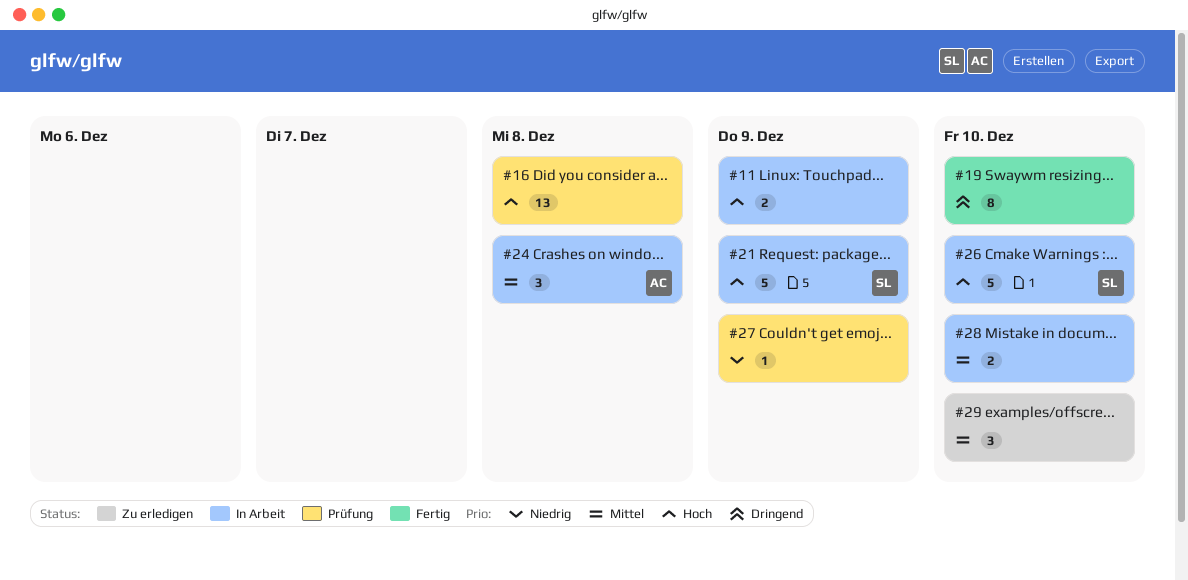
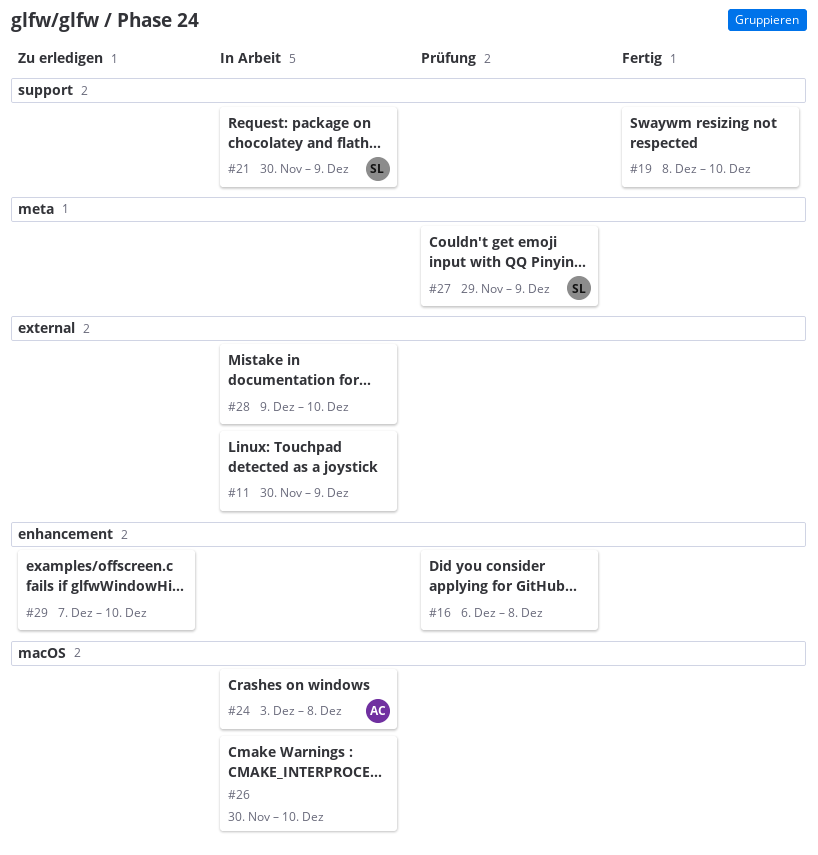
#26, owner: SL -> none
#27, owner: none -> SL

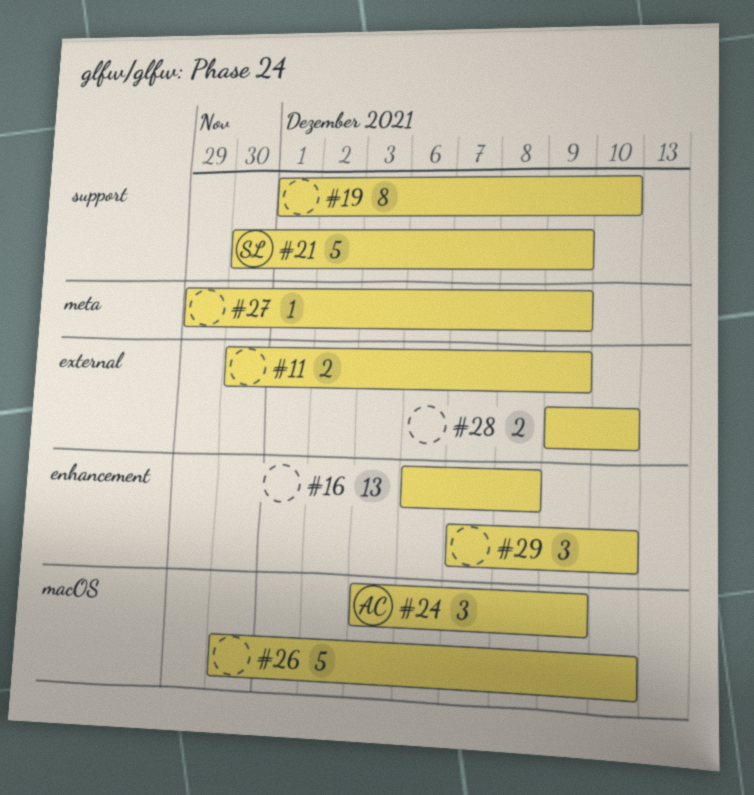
#19, start: Dec 8 -> Dec 1
#24, due: Dec 8 -> Dec 9
#27, owner: SL -> none

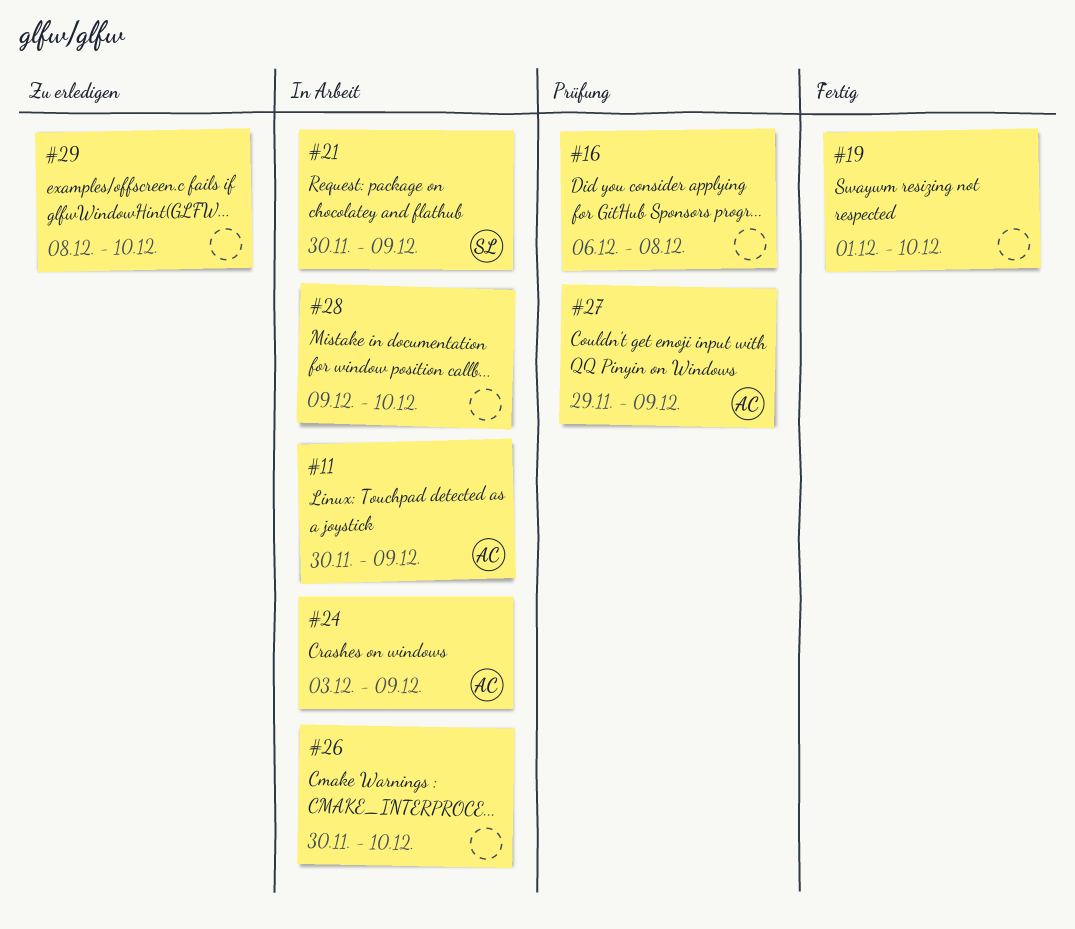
#11, owner: none -> AC
#27, owner: none -> AC
#29, start: Dec 7 -> Dec 8

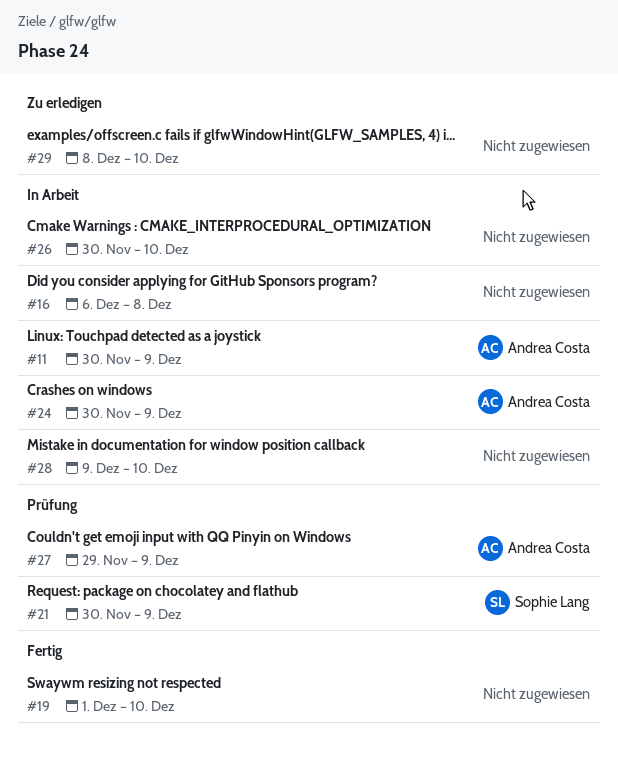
#16, status: Prüfung -> In Arbeit
#21, status: In Arbeit -> Prüfung
#24, start: Dec 3 -> Nov 30

